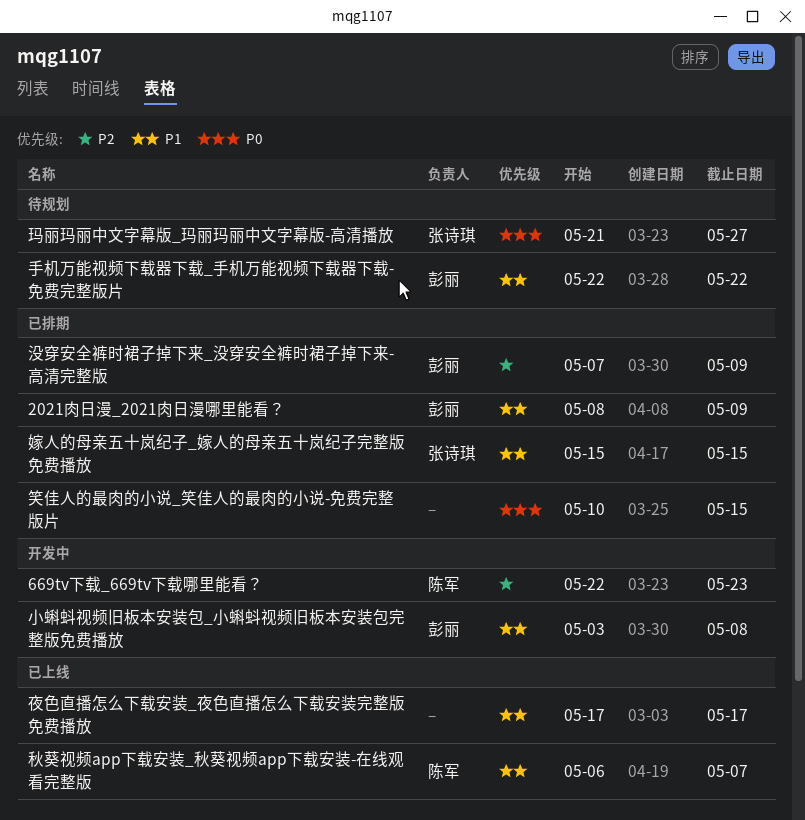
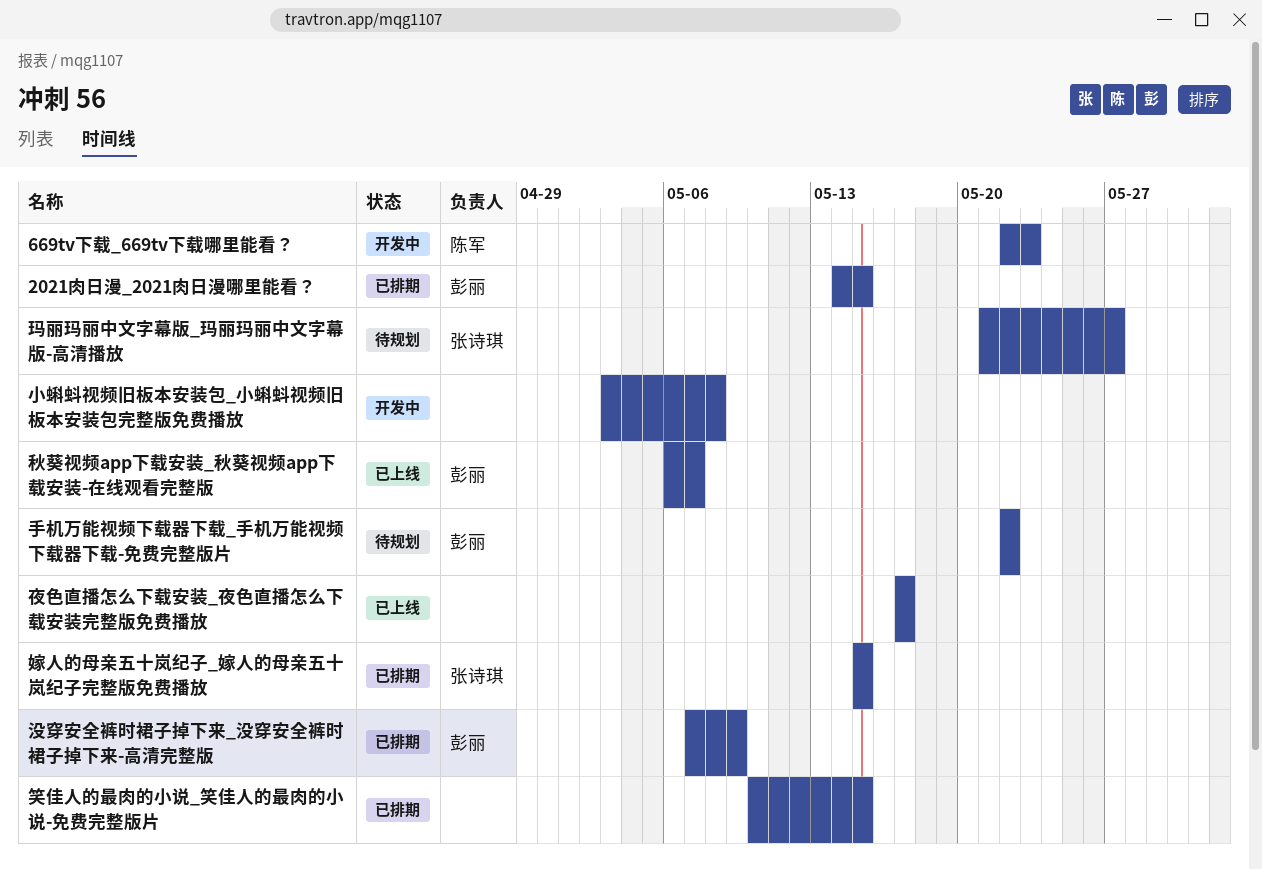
2021肉日漫_2021肉日漫哪里能看？, start: May 8 -> May 14
2021肉日漫_2021肉日漫哪里能看？, due: May 9 -> May 15
小蝌蚪视频旧板本安装包_小蝌蚪视频旧板本安装包完整版免费播放, owner: 彭丽 -> none
秋葵视频app下载安装_秋葵视频app下载安装-在线观看完整版, owner: 陈军 -> 彭丽

